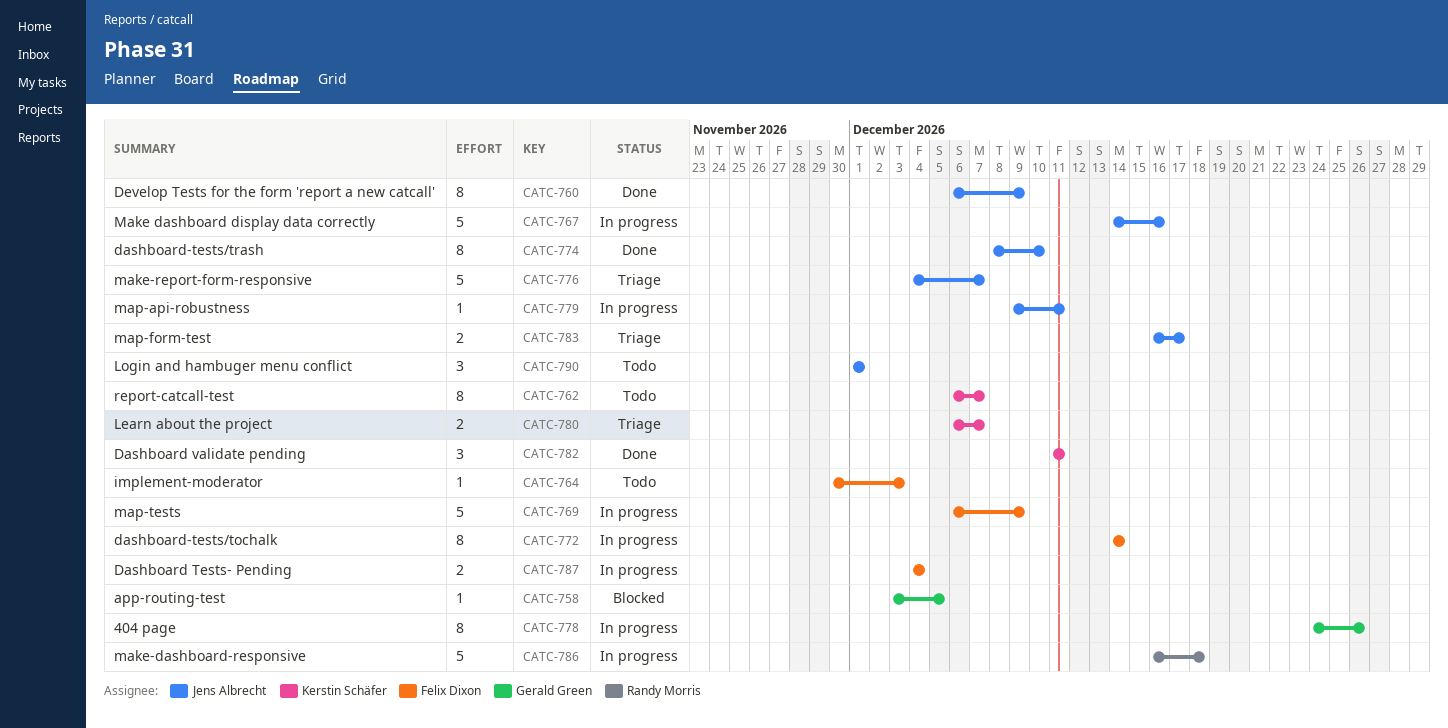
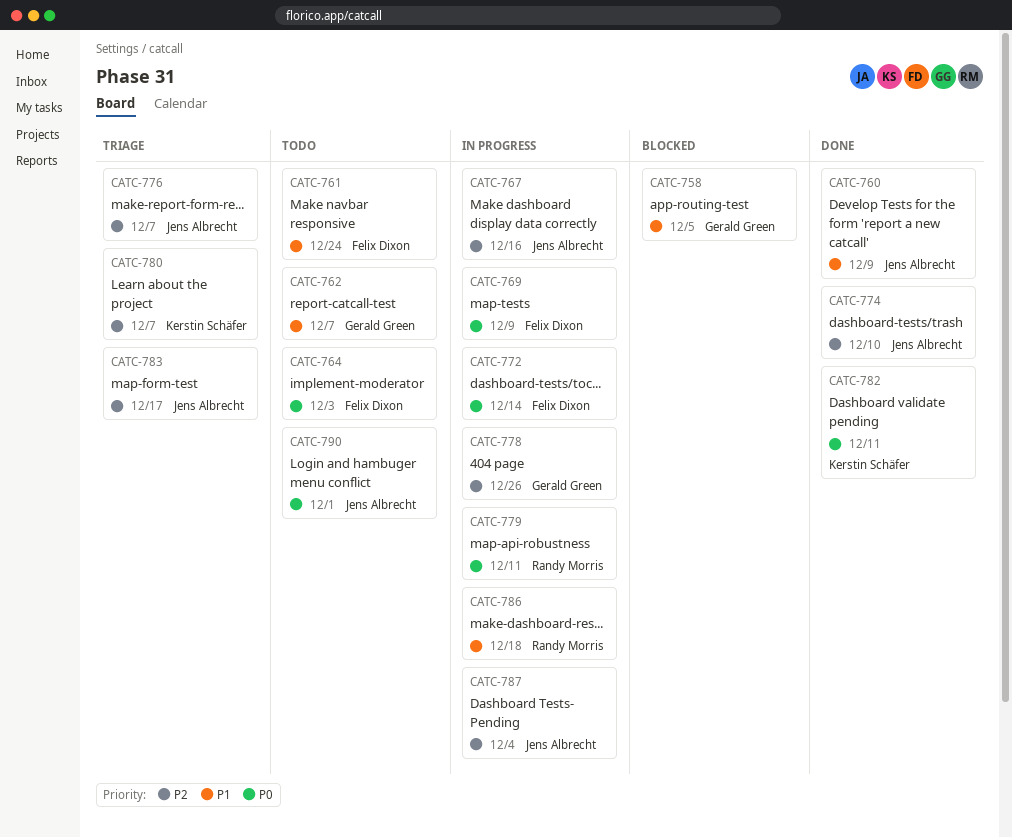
CATC-761: none -> present
CATC-762, owner: Kerstin Schäfer -> Gerald Green
CATC-779, owner: Jens Albrecht -> Randy Morris
CATC-787, owner: Felix Dixon -> Jens Albrecht

